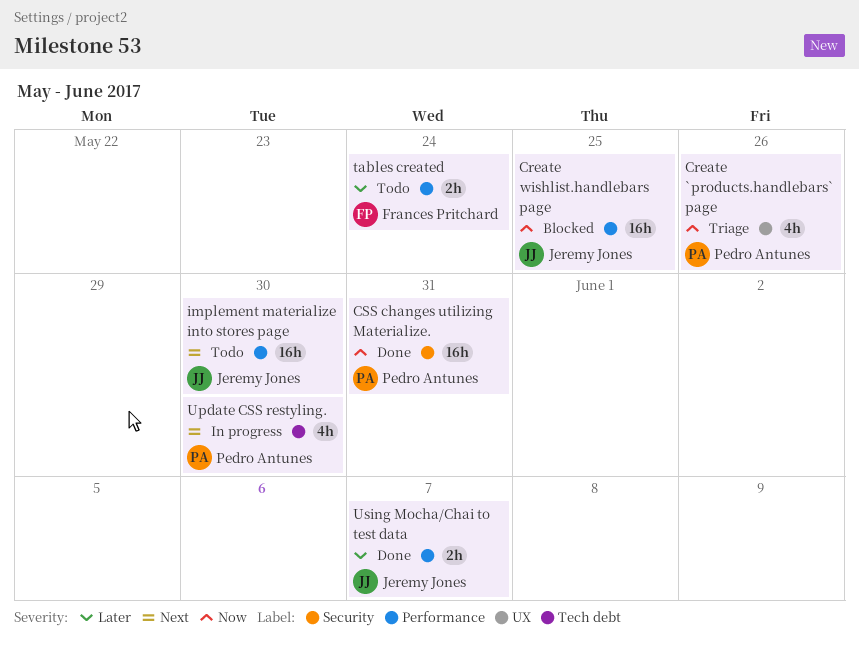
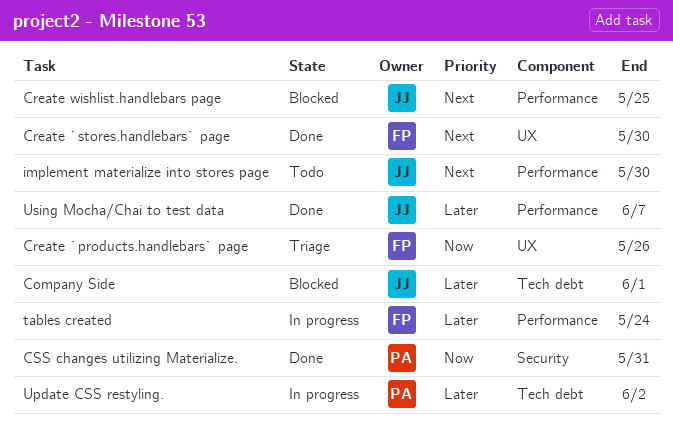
Company Side: none -> present
Create `products.handlebars` page, owner: Pedro Antunes -> Frances Pritchard
Create `stores.handlebars` page: none -> present
Create wishlist.handlebars page, priority: Now -> Next
tables created, status: Todo -> In progress
Update CSS restyling., priority: Next -> Later
Update CSS restyling., due: May 30 -> Jun 2

